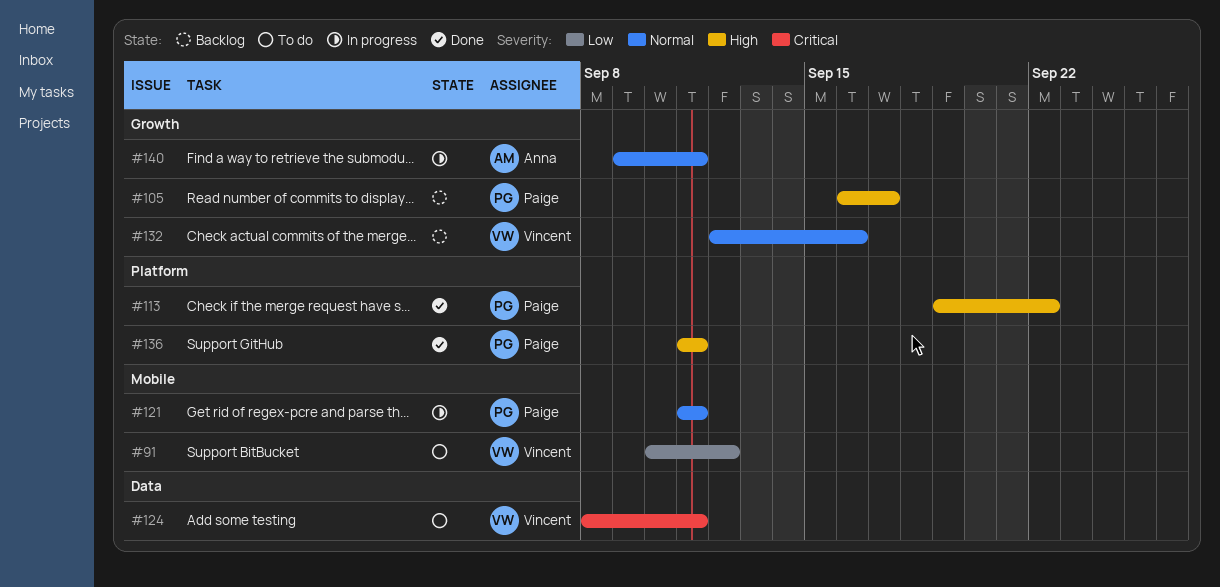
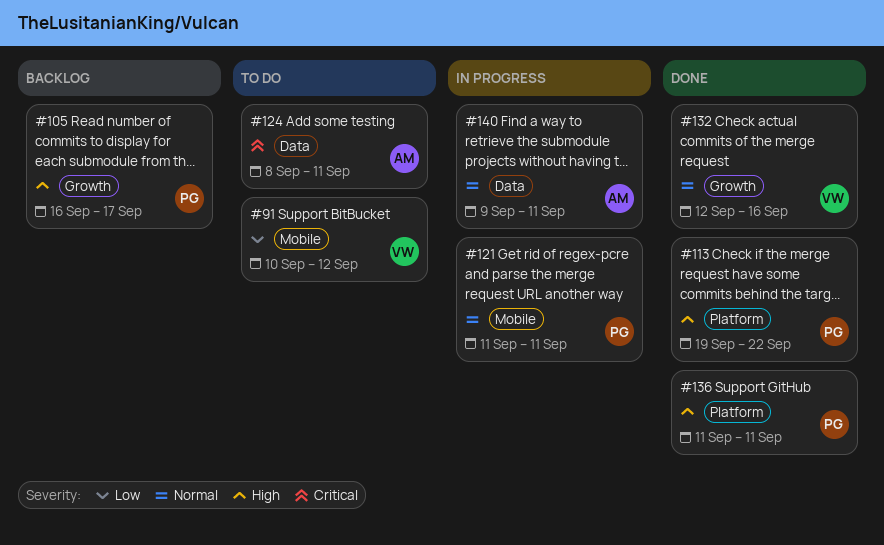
#124, owner: Vincent -> Anna
#132, status: Backlog -> Done
#140, label: Growth -> Data

